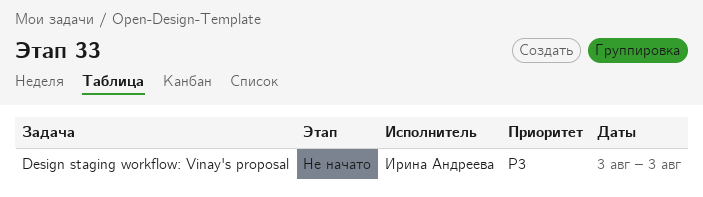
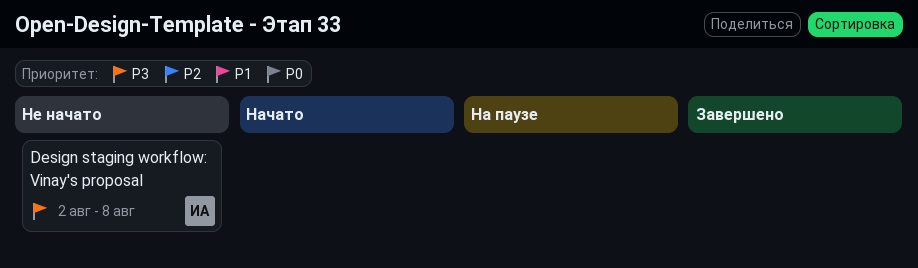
Design staging workflow: Vinay's proposal, start: Aug 3 -> Aug 2
Design staging workflow: Vinay's proposal, due: Aug 3 -> Aug 8

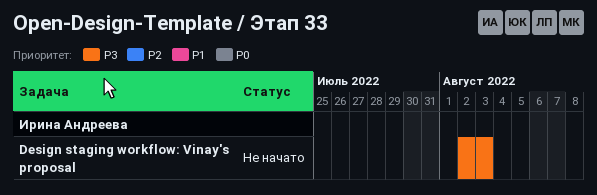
Design staging workflow: Vinay's proposal, due: Aug 8 -> Aug 3

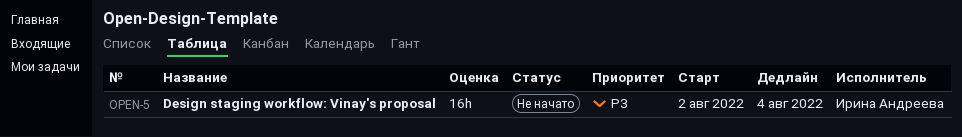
Design staging workflow: Vinay's proposal, due: Aug 3 -> Aug 4

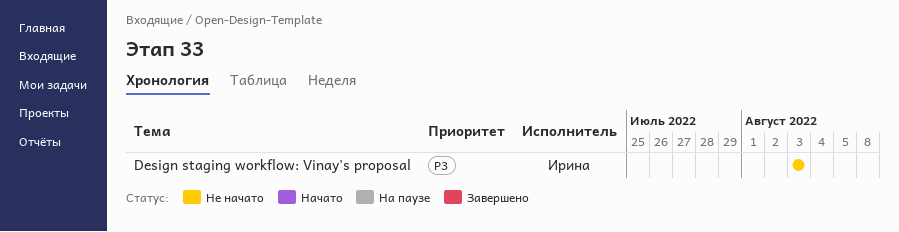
Design staging workflow: Vinay's proposal, start: Aug 2 -> Aug 3
Design staging workflow: Vinay's proposal, due: Aug 4 -> Aug 3

